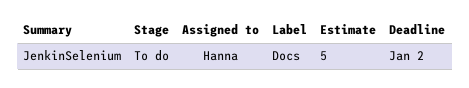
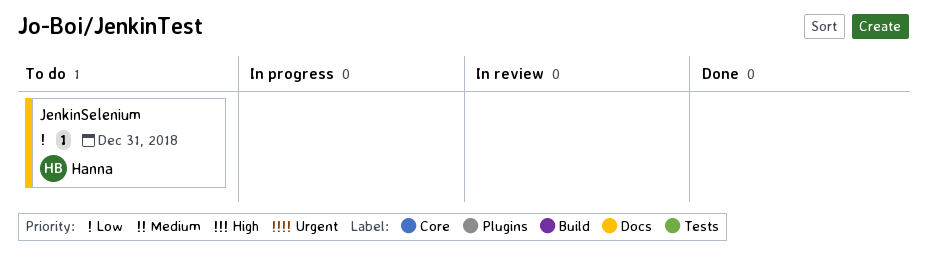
JenkinSelenium, estimate: 5 -> 1
JenkinSelenium, due: Jan 2 -> Dec 31

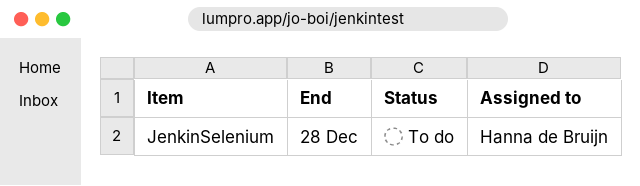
JenkinSelenium, due: Dec 31 -> Dec 28

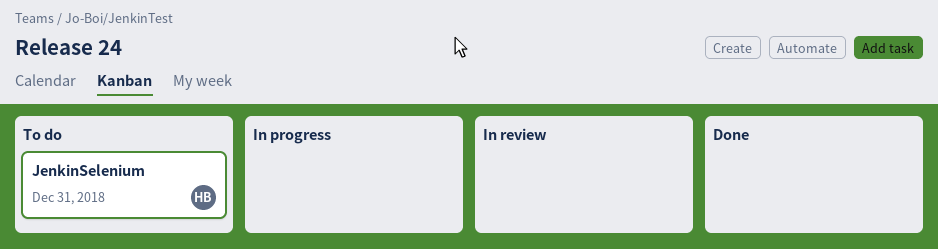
JenkinSelenium, due: Dec 28 -> Dec 31

